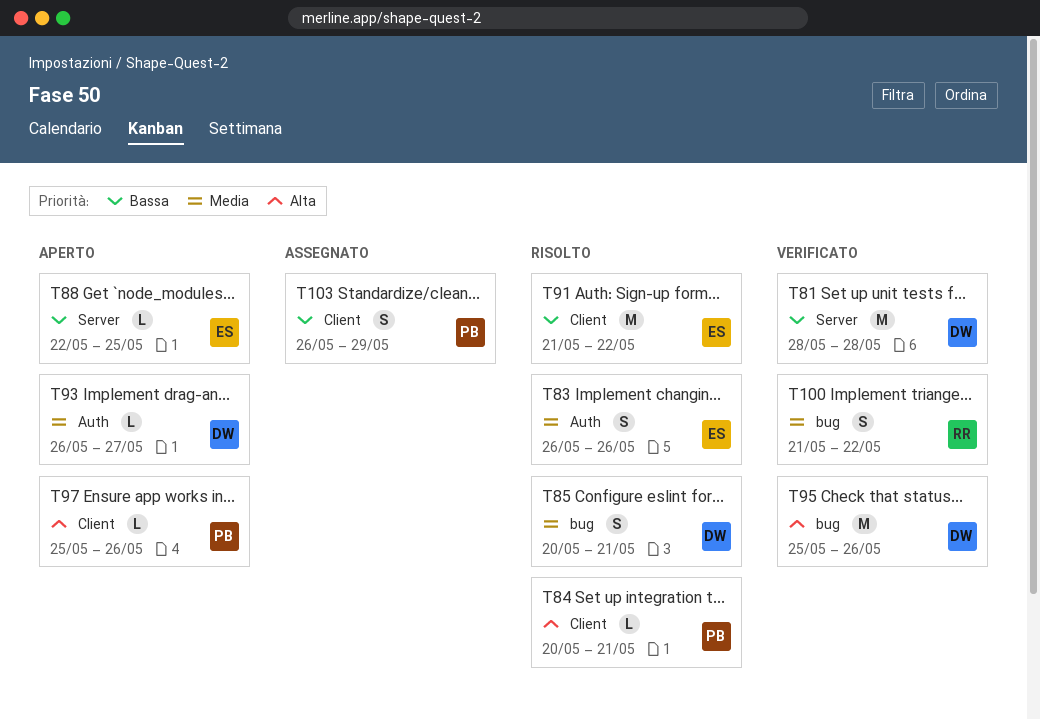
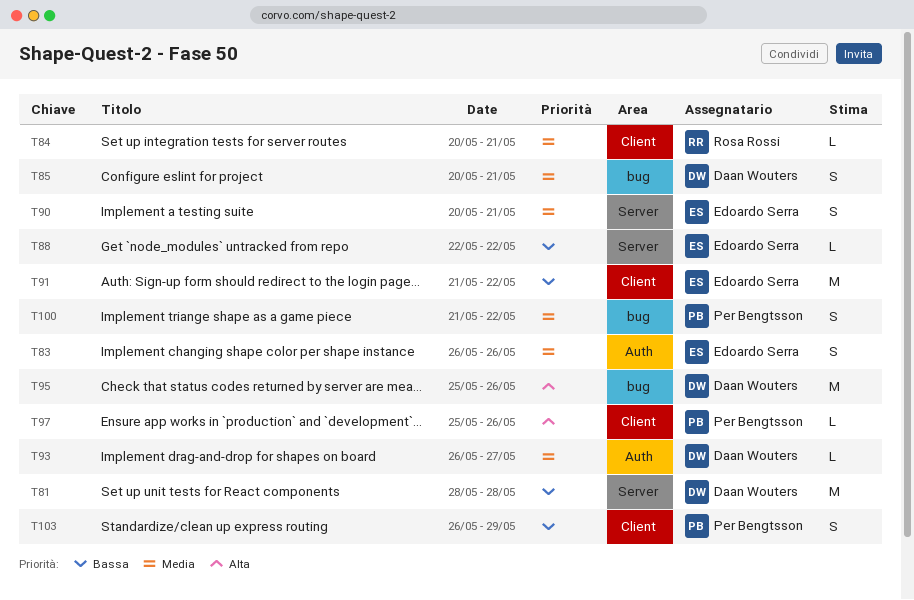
T84, owner: Per Bengtsson -> Rosa Rossi
T84, priority: Alta -> Media
T88, due: May 25 -> May 22
T90: none -> present
T100, owner: Rosa Rossi -> Per Bengtsson

